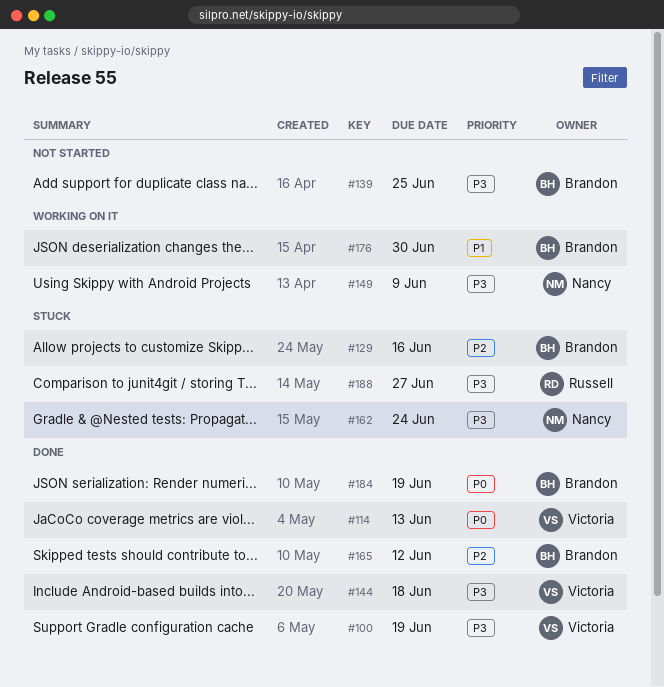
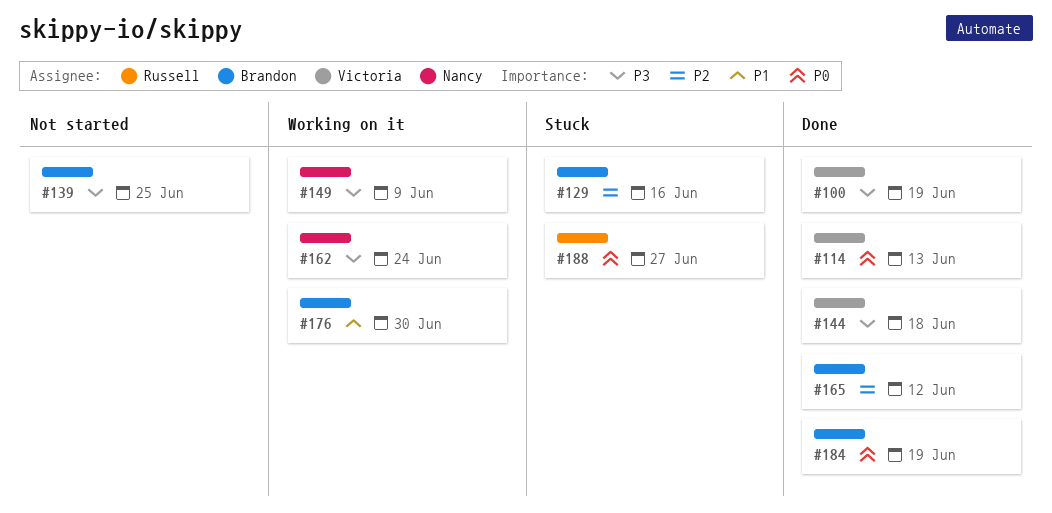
#162, status: Stuck -> Working on it
#188, priority: P3 -> P0

